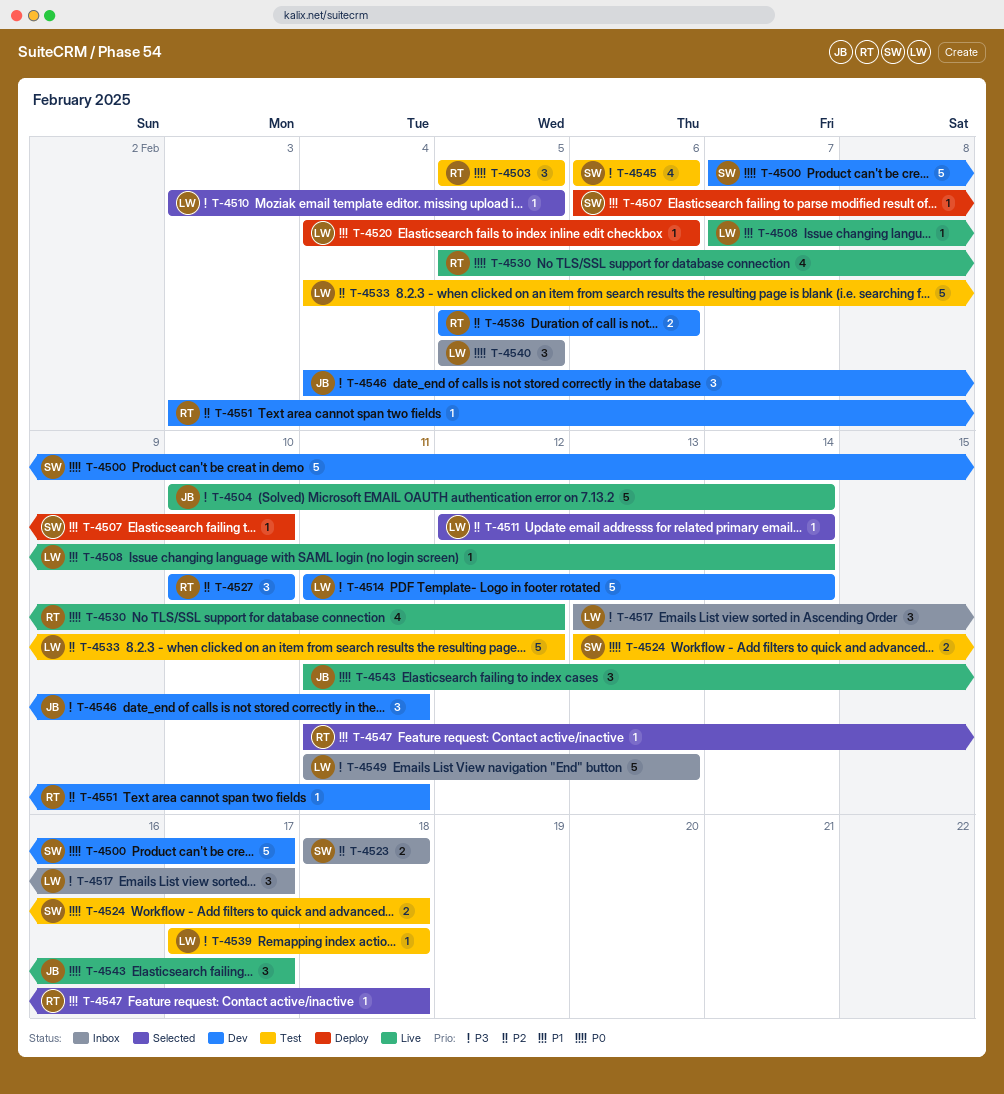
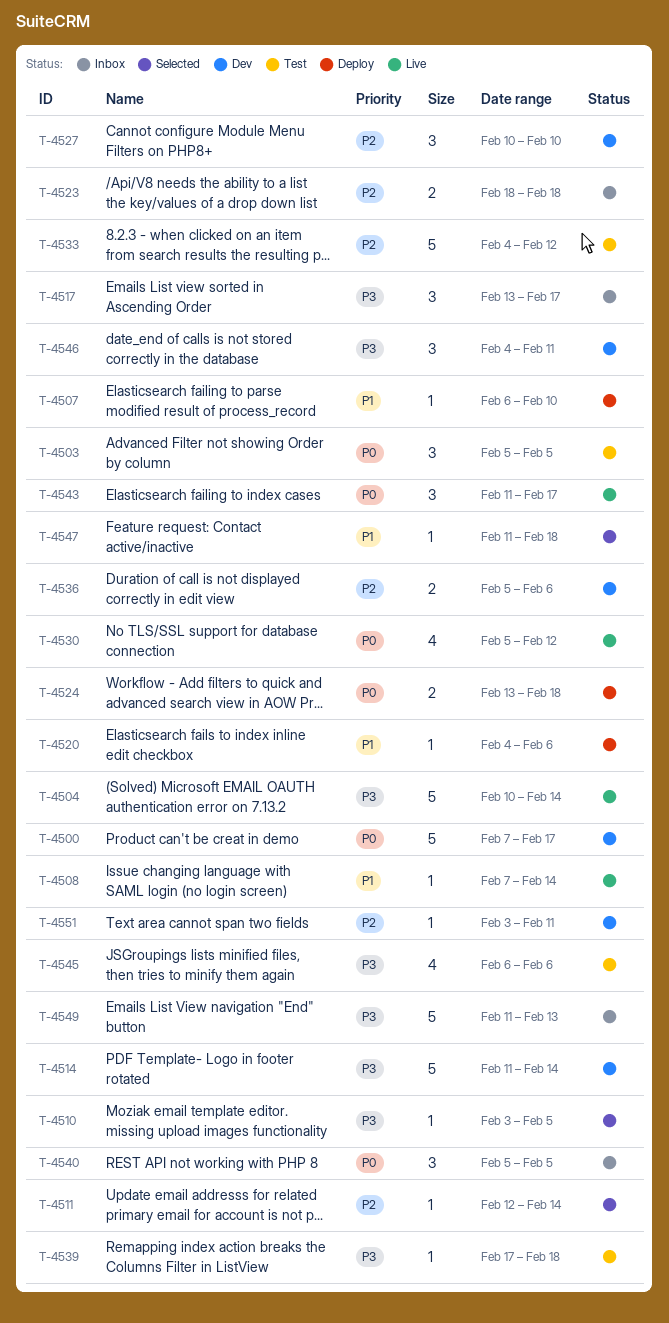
T-4524, status: Test -> Deploy

